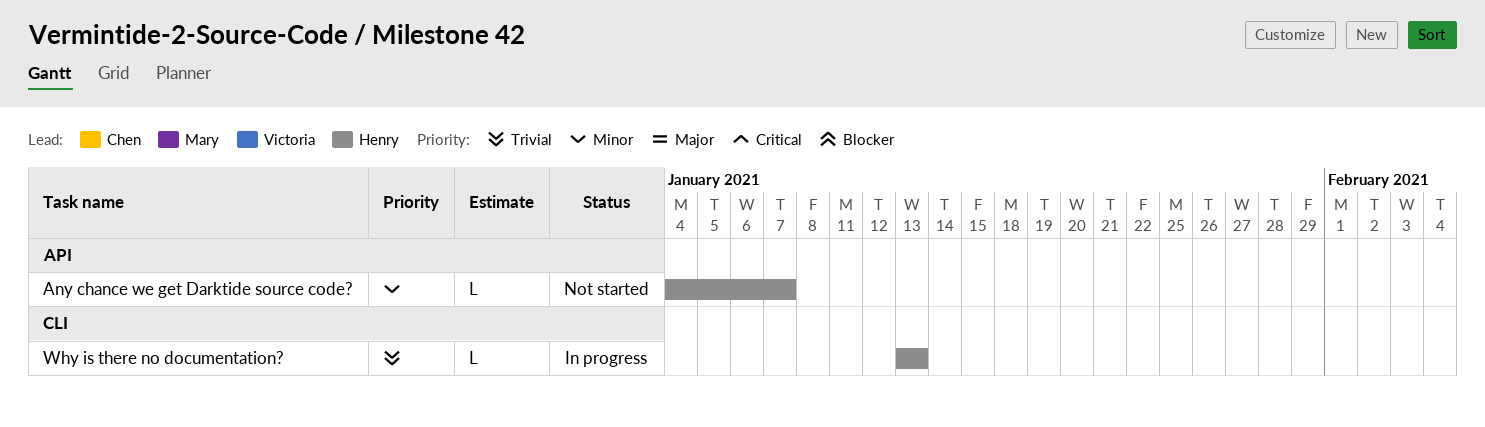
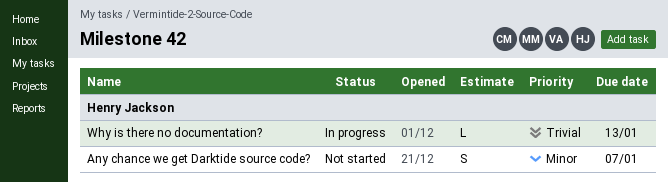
Any chance we get Darktide source code?, estimate: L -> S

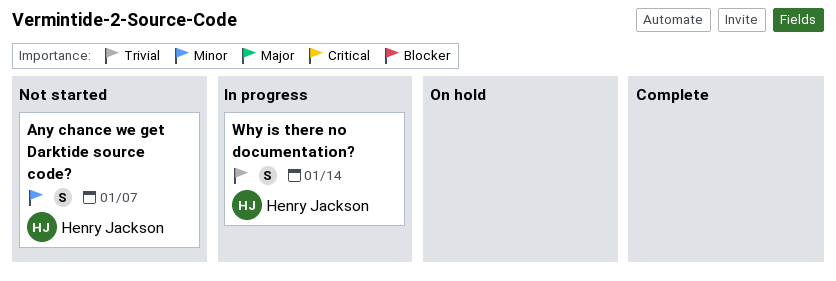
Why is there no documentation?, estimate: L -> S
Why is there no documentation?, due: Jan 13 -> Jan 14

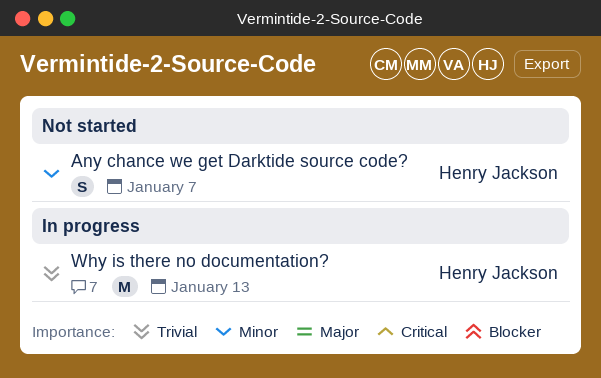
Why is there no documentation?, estimate: S -> M
Why is there no documentation?, due: Jan 14 -> Jan 13

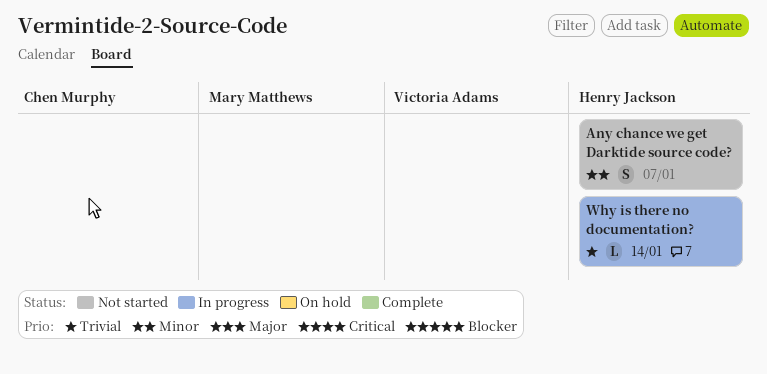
Why is there no documentation?, estimate: M -> L
Why is there no documentation?, due: Jan 13 -> Jan 14

